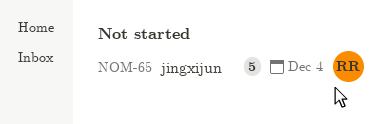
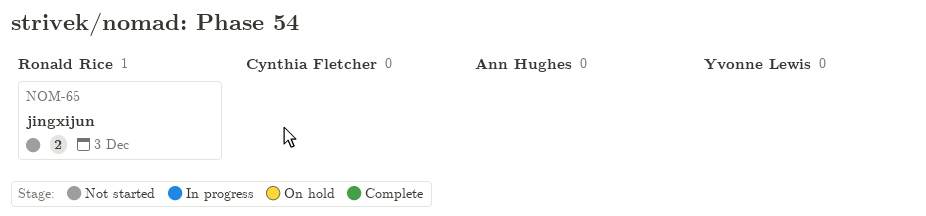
NOM-65, estimate: 5 -> 2
NOM-65, due: Dec 4 -> Dec 3

